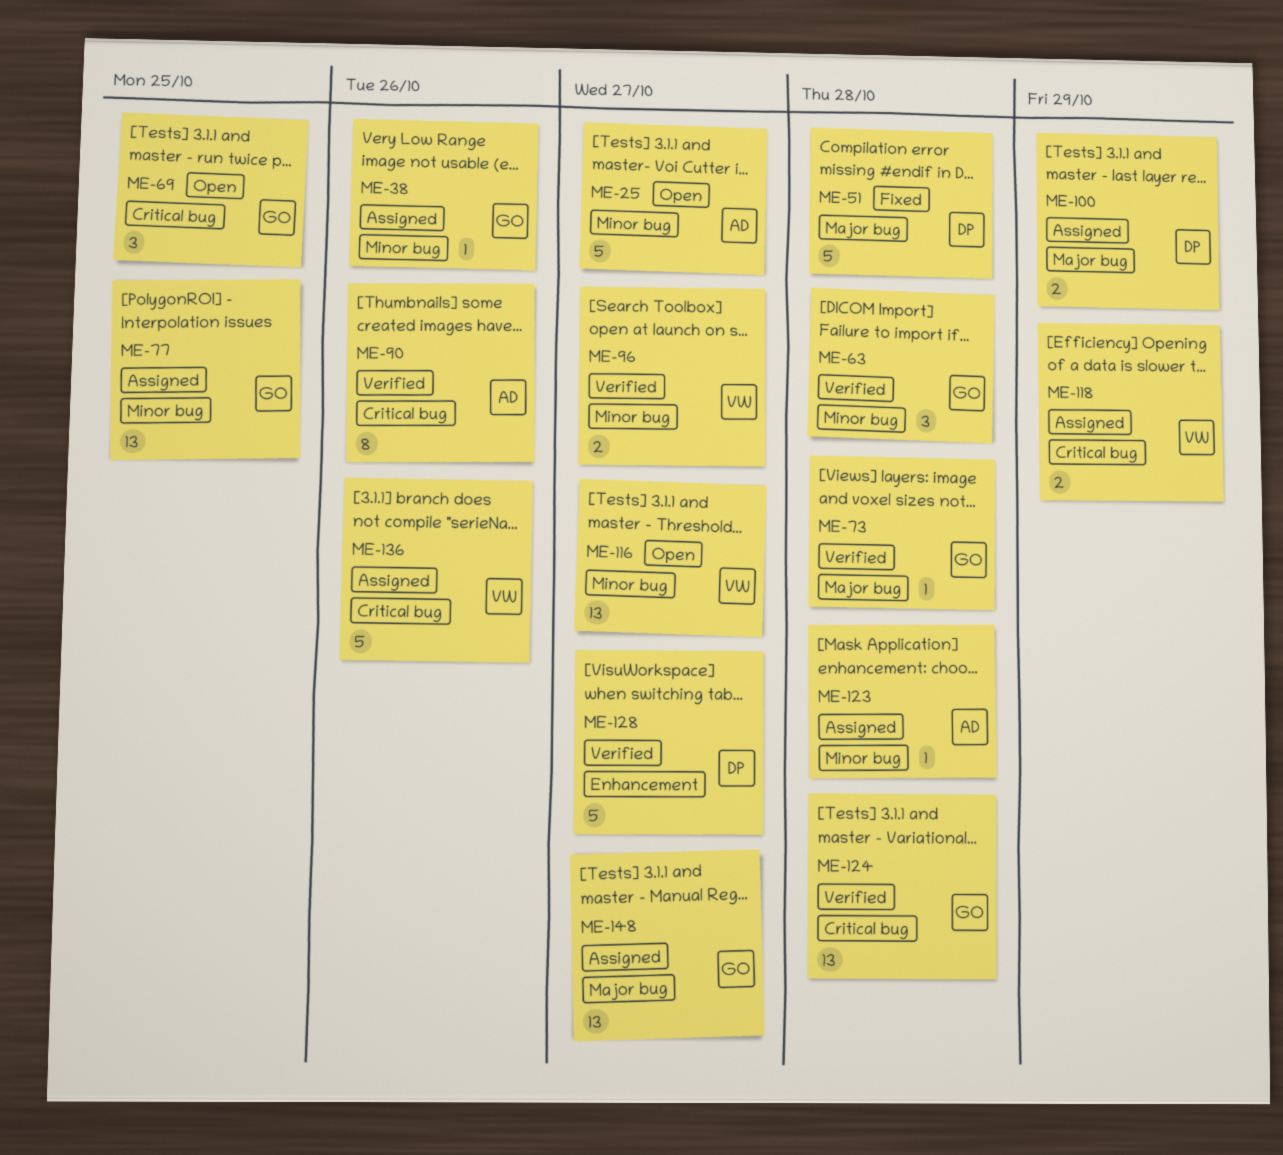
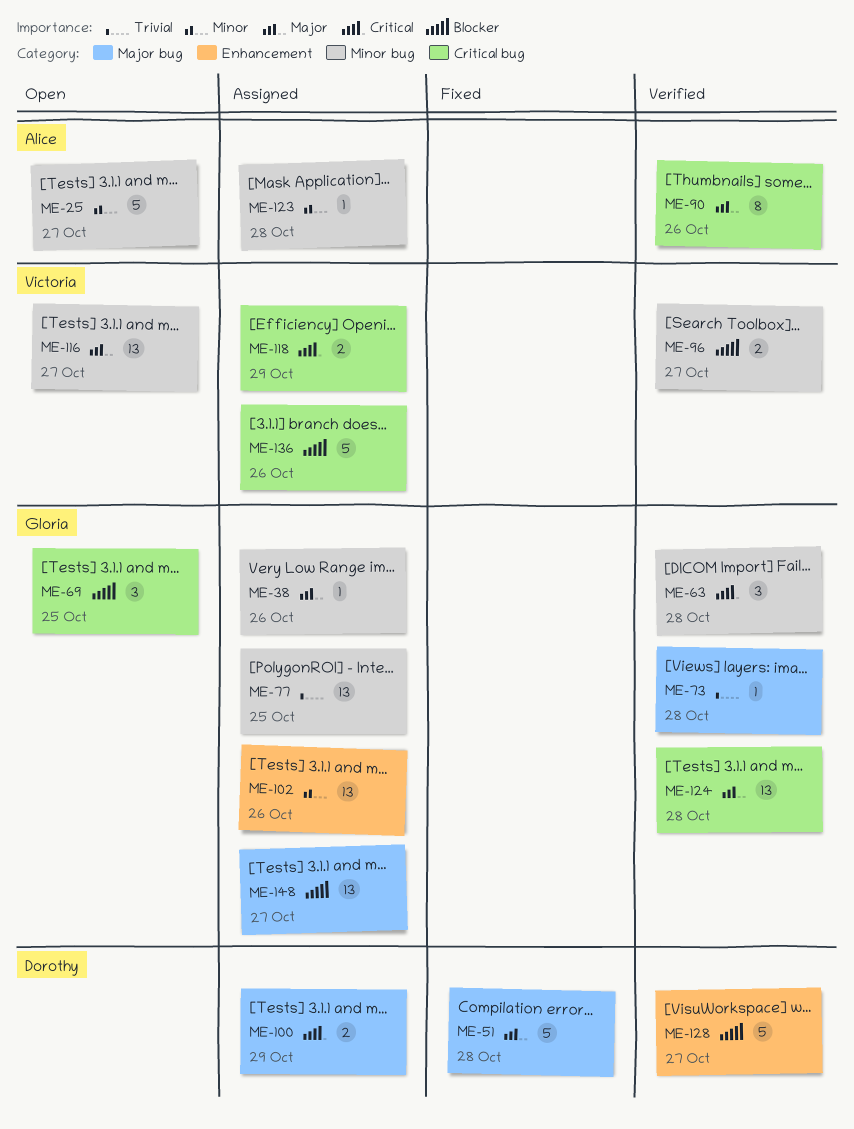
ME-102: none -> present

